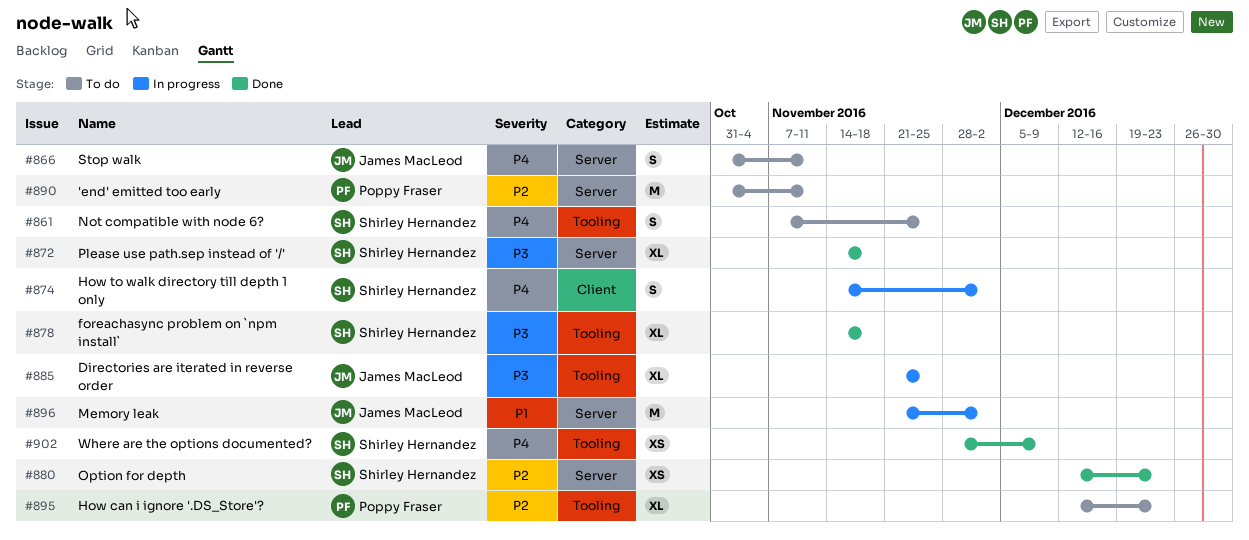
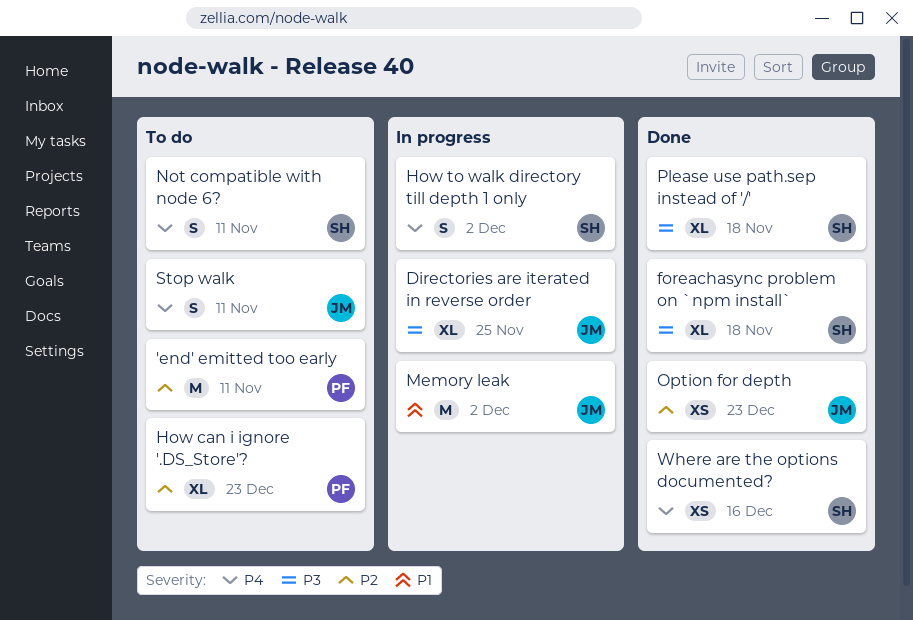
Not compatible with node 6?, due: Nov 25 -> Nov 11
Option for depth, owner: Shirley Hernandez -> James MacLeod
Where are the options documented?, due: Dec 9 -> Dec 16

